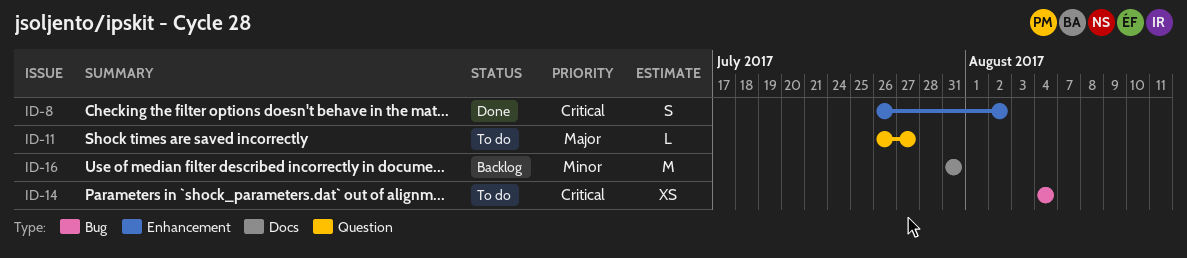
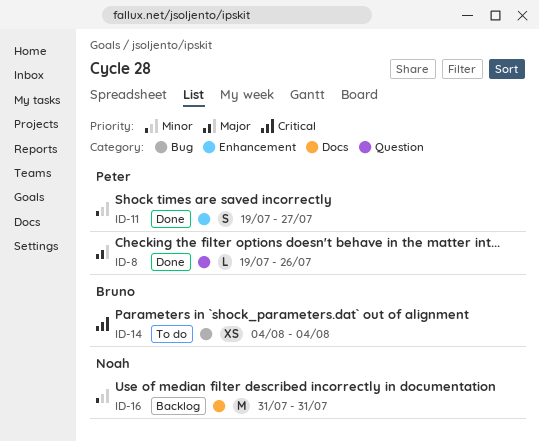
ID-8, priority: Critical -> Major
ID-8, label: Enhancement -> Question
ID-8, estimate: S -> L
ID-8, start: Jul 26 -> Jul 19
ID-8, due: Aug 2 -> Jul 26
ID-11, status: To do -> Done
ID-11, priority: Major -> Minor
ID-11, label: Question -> Enhancement
ID-11, estimate: L -> S
ID-11, start: Jul 26 -> Jul 19

